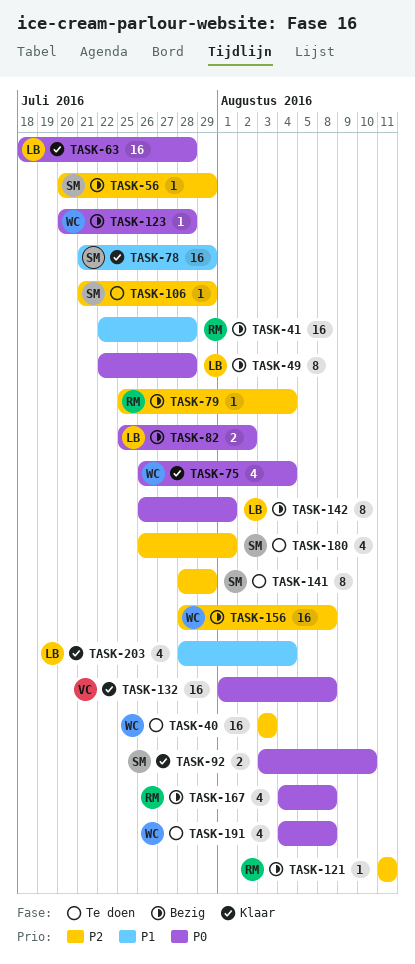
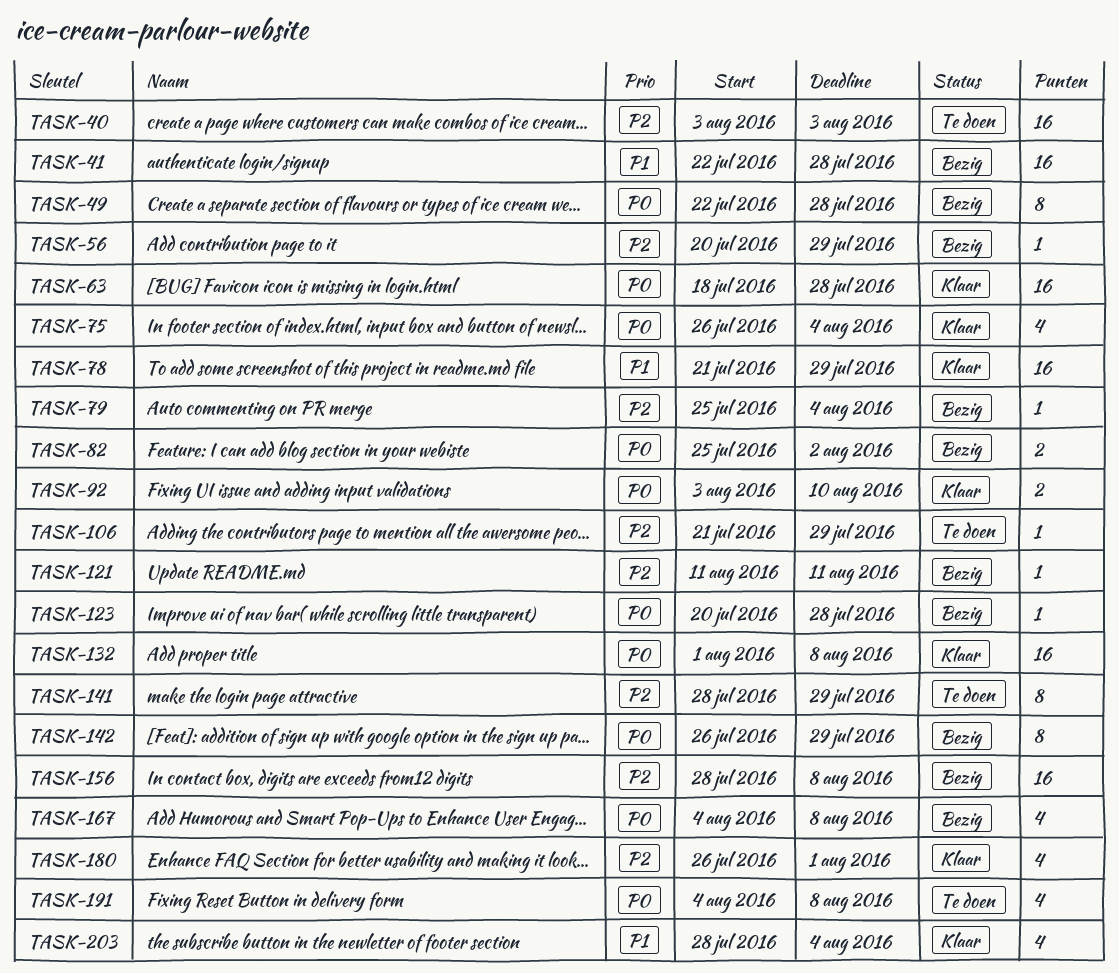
TASK-142, due: Aug 1 -> Jul 29
TASK-180, status: Te doen -> Klaar

